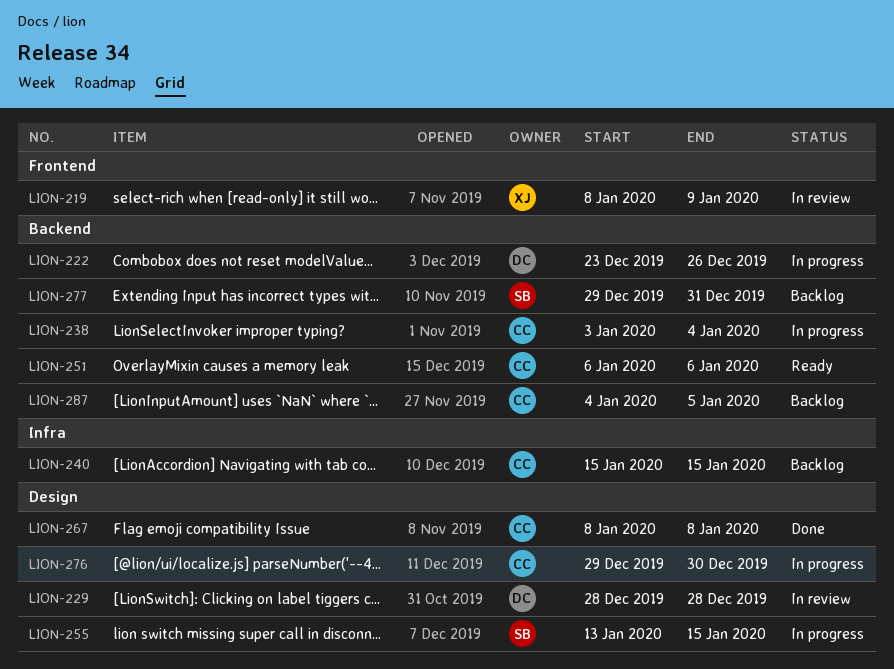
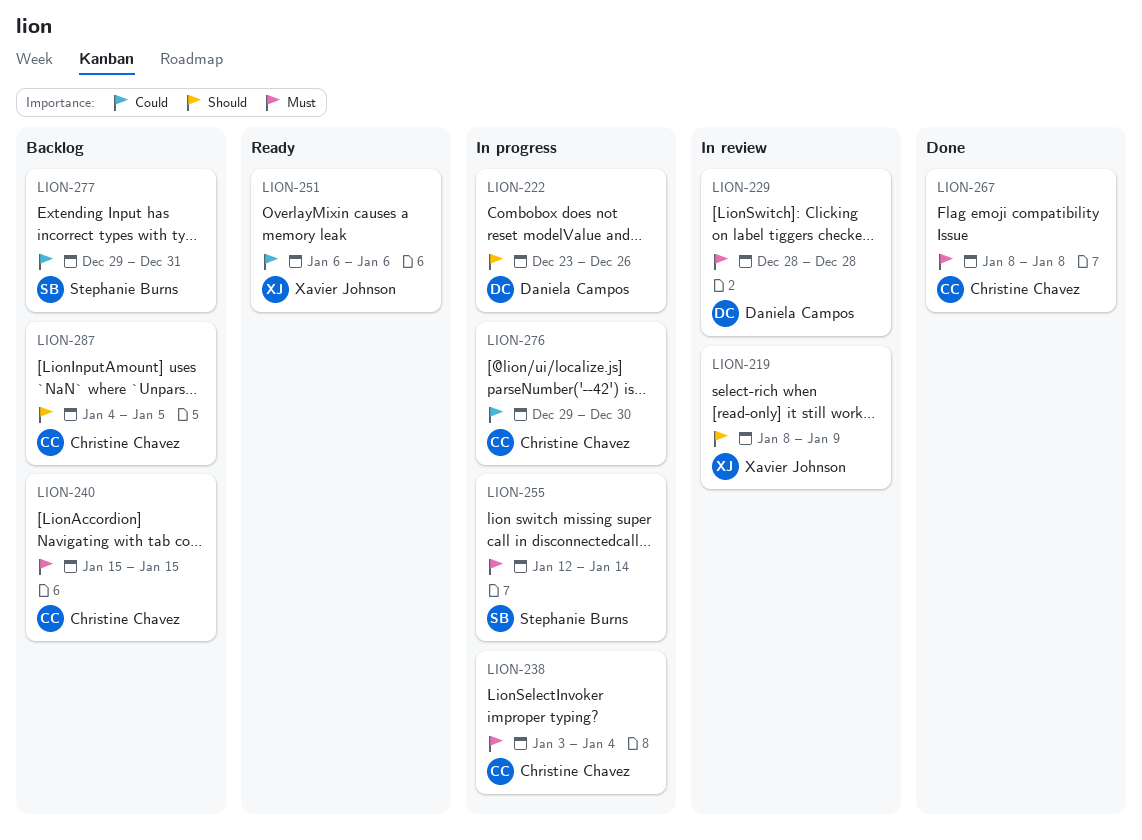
LION-251, owner: Christine Chavez -> Xavier Johnson
LION-255, start: Jan 13 -> Jan 12
LION-255, due: Jan 15 -> Jan 14

